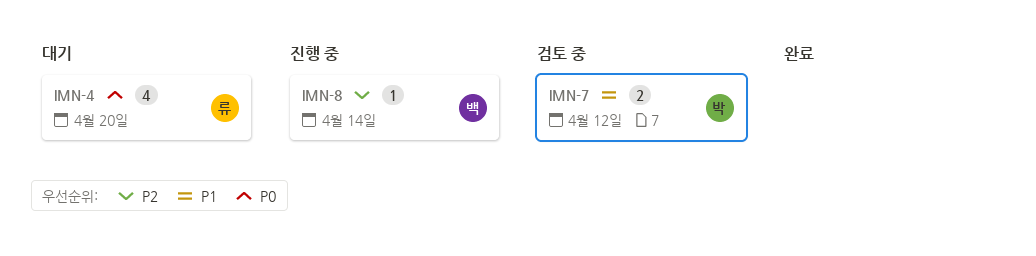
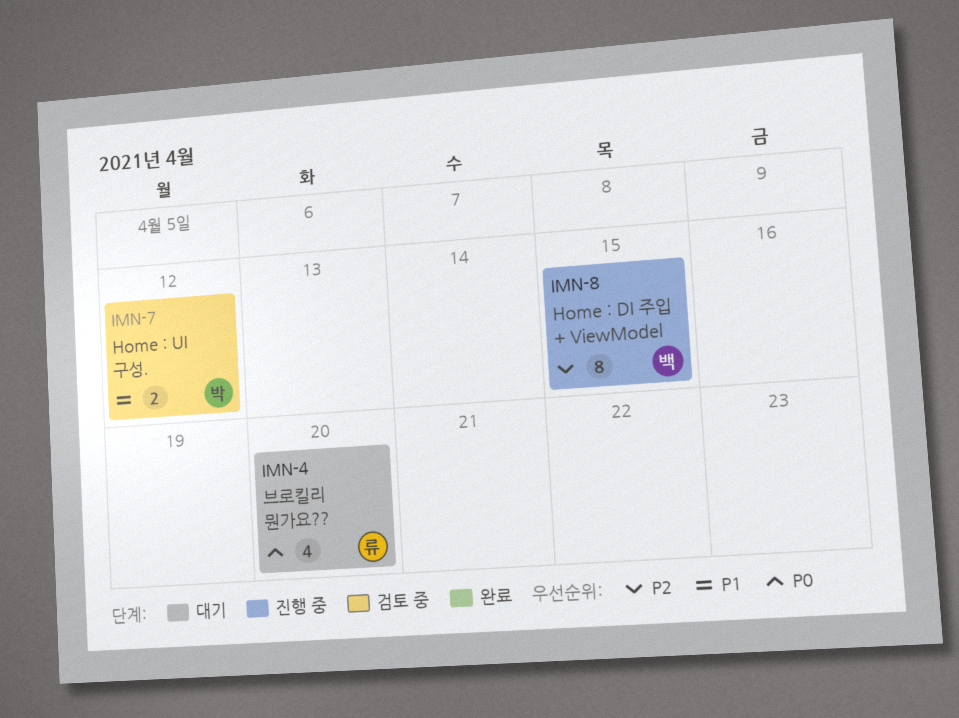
IMN-8, estimate: 1 -> 8
IMN-8, due: Apr 14 -> Apr 15

